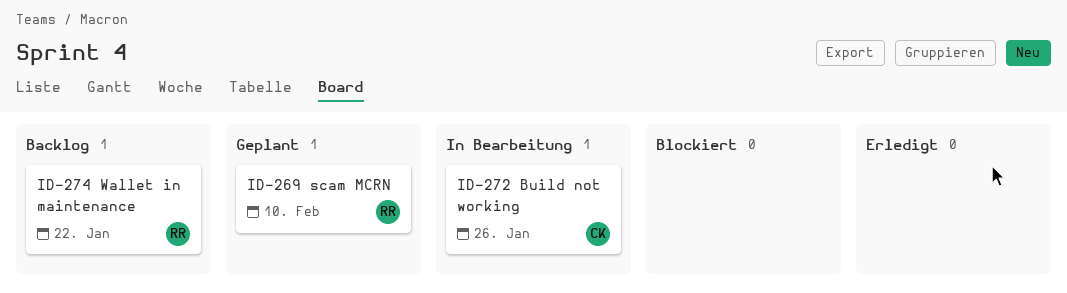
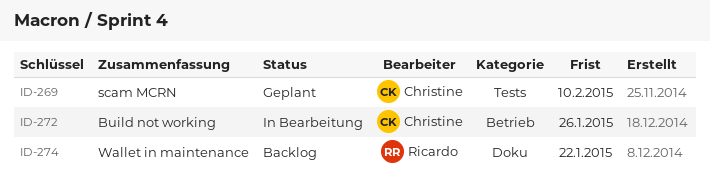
ID-269, owner: Ricardo -> Christine

